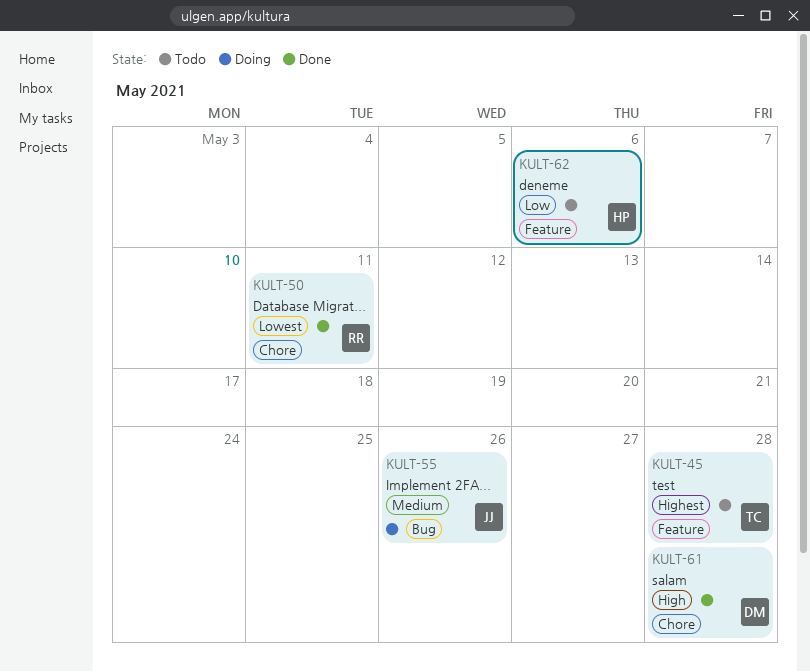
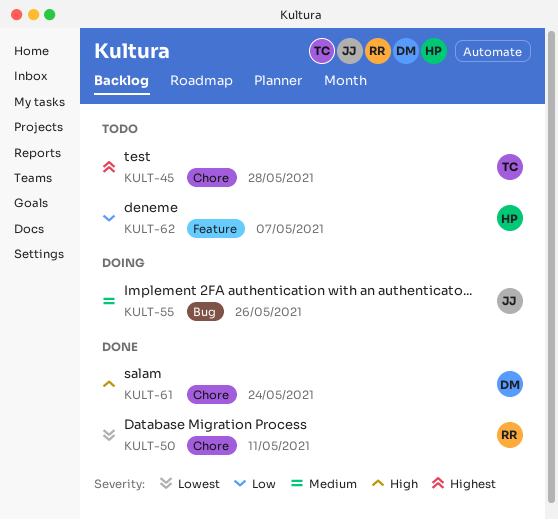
KULT-45, label: Feature -> Chore
KULT-61, due: May 28 -> May 24
KULT-62, due: May 6 -> May 7

